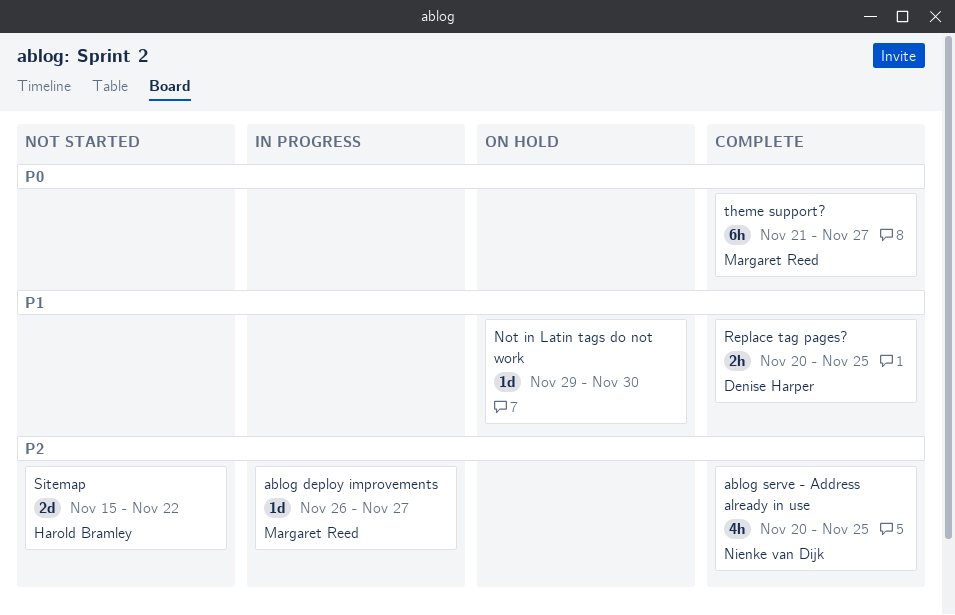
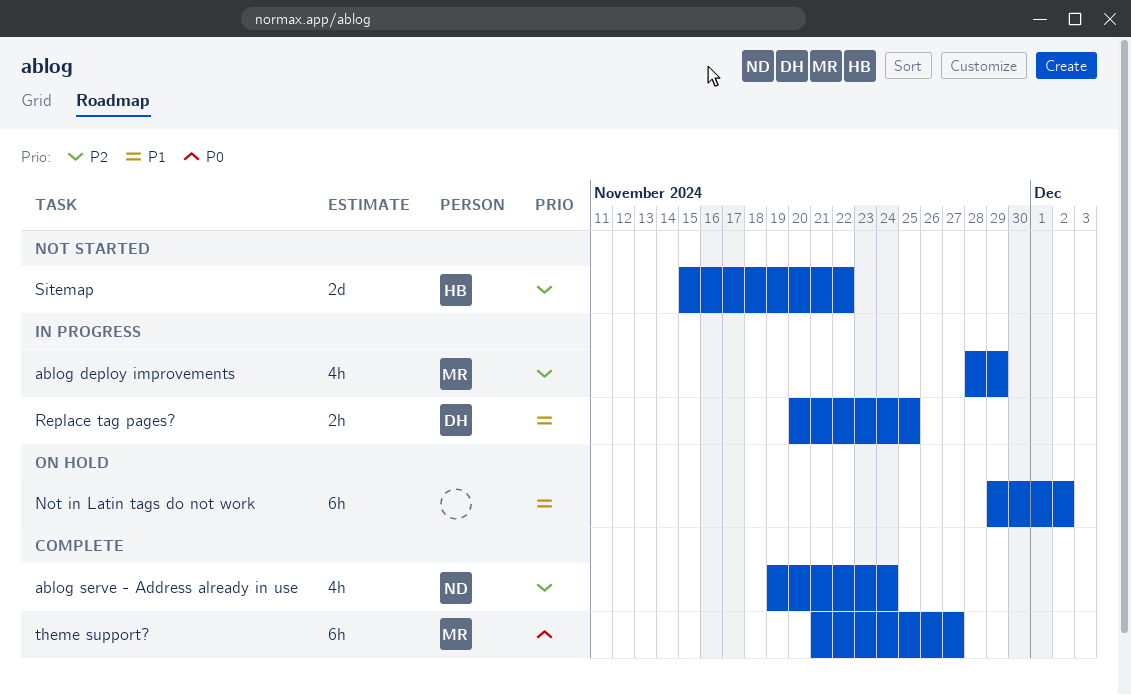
ablog deploy improvements, estimate: 1d -> 4h
ablog deploy improvements, start: Nov 26 -> Nov 28
ablog deploy improvements, due: Nov 27 -> Nov 29
ablog serve - Address already in use, start: Nov 20 -> Nov 19
ablog serve - Address already in use, due: Nov 25 -> Nov 24
Not in Latin tags do not work, estimate: 1d -> 6h
Not in Latin tags do not work, due: Nov 30 -> Dec 2
Replace tag pages?, status: Complete -> In progress

